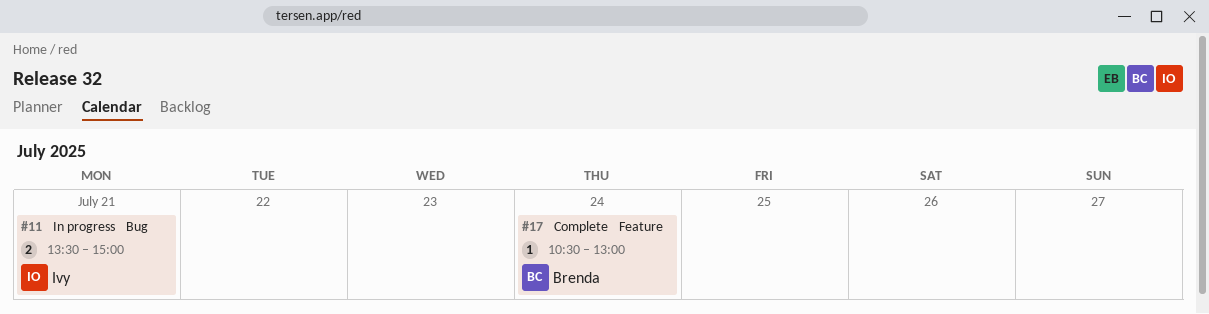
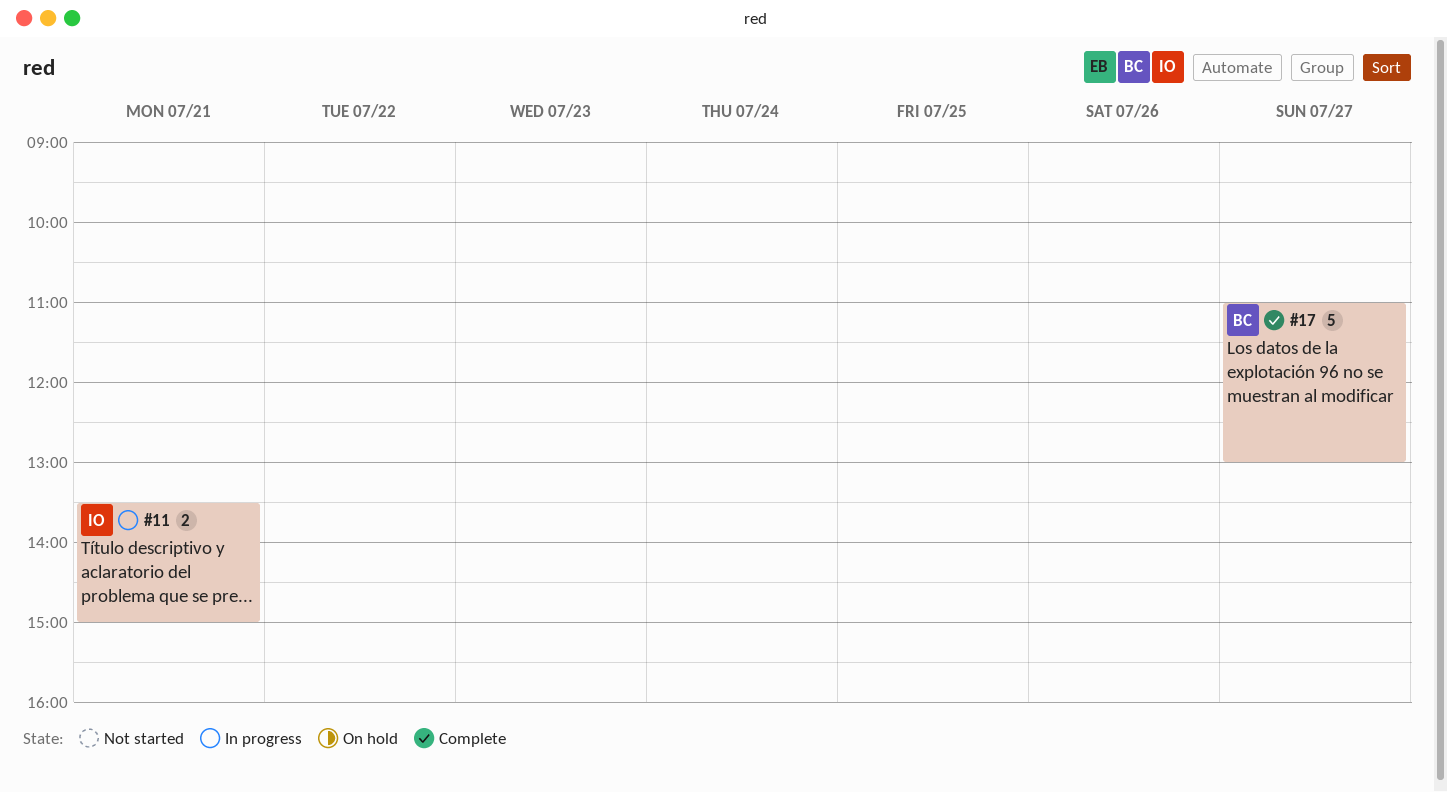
#17, estimate: 1 -> 5
#17, day: Jul 24 -> Jul 27
#17, begins: 10:30 -> 11:00

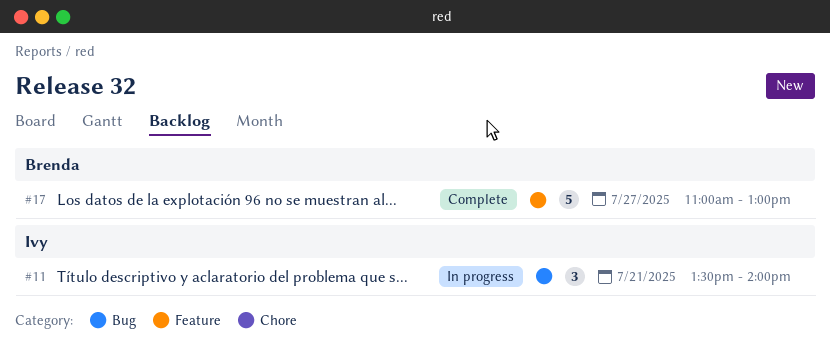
#11, estimate: 2 -> 3
#11, ends: 15:00 -> 14:00

